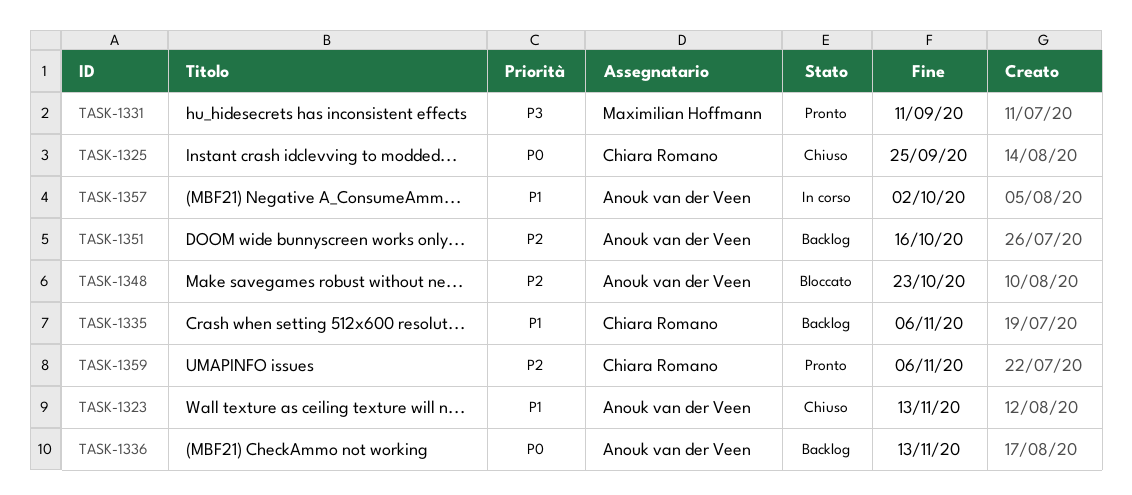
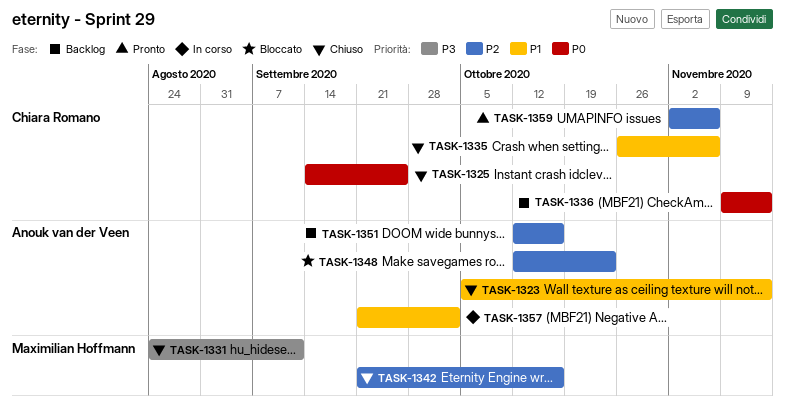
TASK-1331, status: Pronto -> Chiuso
TASK-1335, status: Backlog -> Chiuso
TASK-1336, owner: Anouk van der Veen -> Chiara Romano
TASK-1342: none -> present

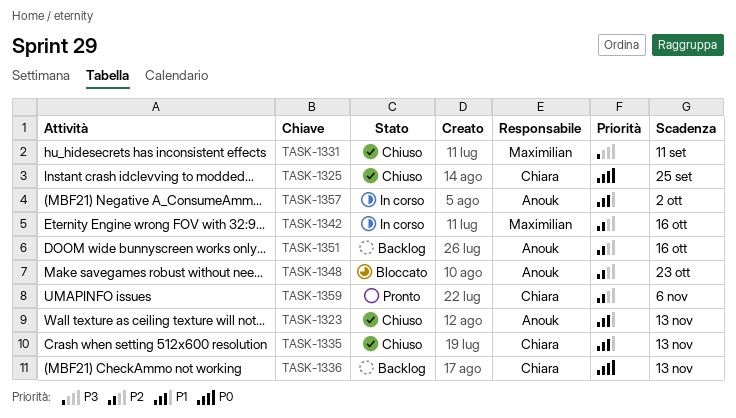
TASK-1335, due: Nov 6 -> Nov 13
TASK-1342, status: Chiuso -> In corso

